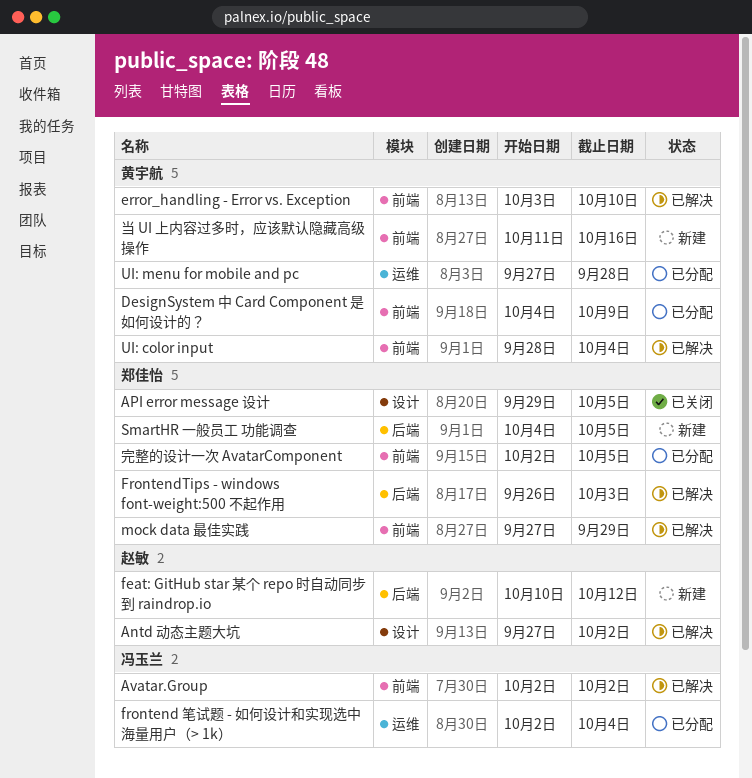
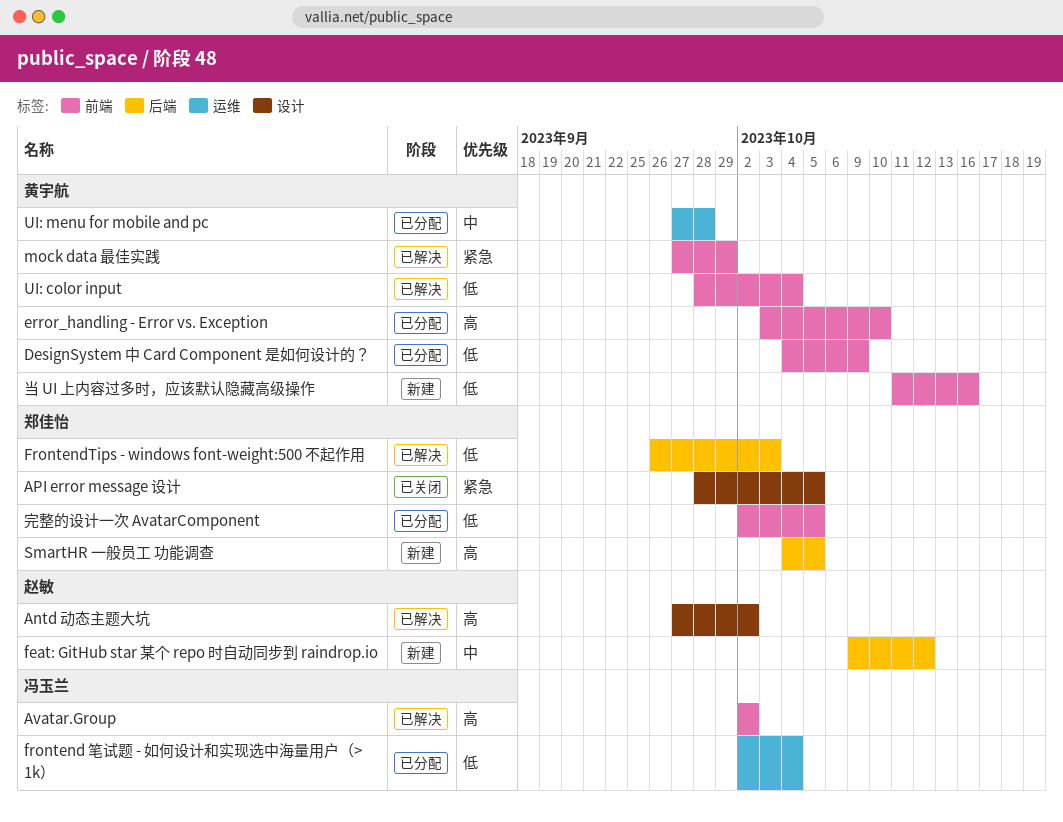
API error message 设计, start: Sep 29 -> Sep 28
error_handling - Error vs. Exception, status: 已解决 -> 已分配
feat: GitHub star 某个 repo 时自动同步到 raindrop.io, start: Oct 10 -> Oct 9
mock data 最佳实践, owner: 郑佳怡 -> 黄宇航

